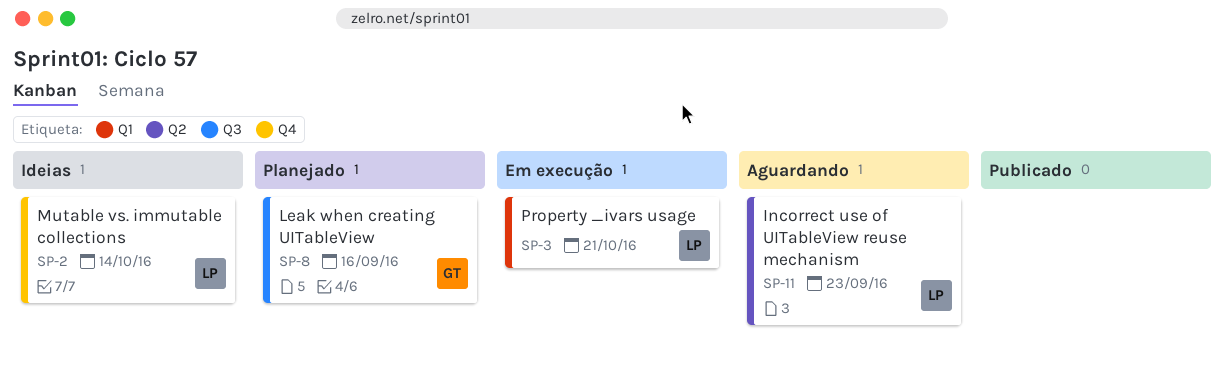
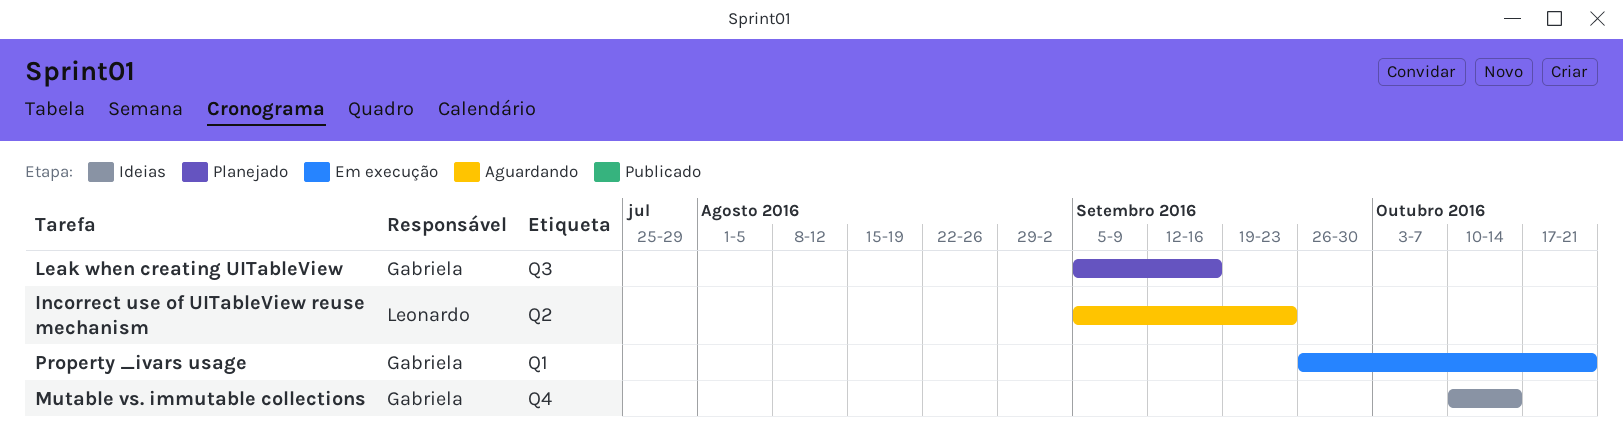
Mutable vs. immutable collections, owner: Leonardo -> Gabriela
Property _ivars usage, owner: Leonardo -> Gabriela

